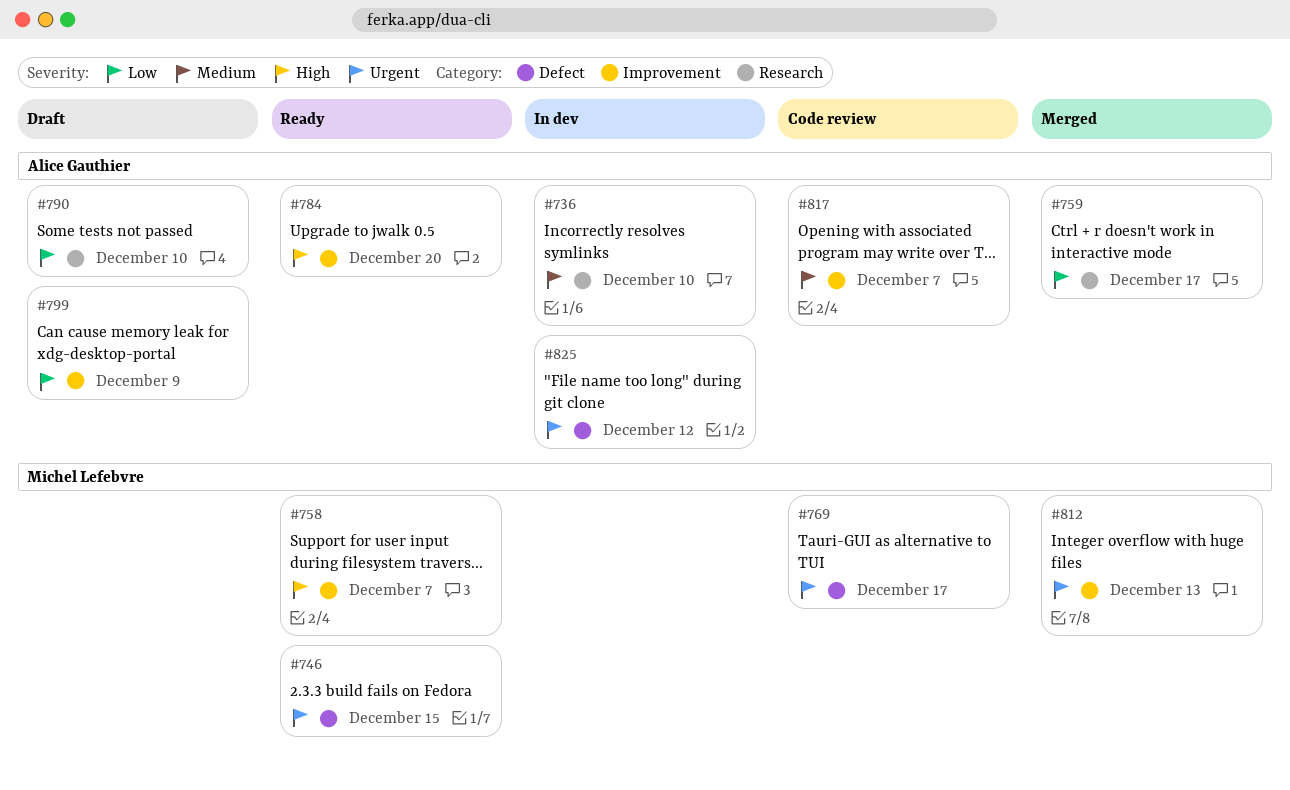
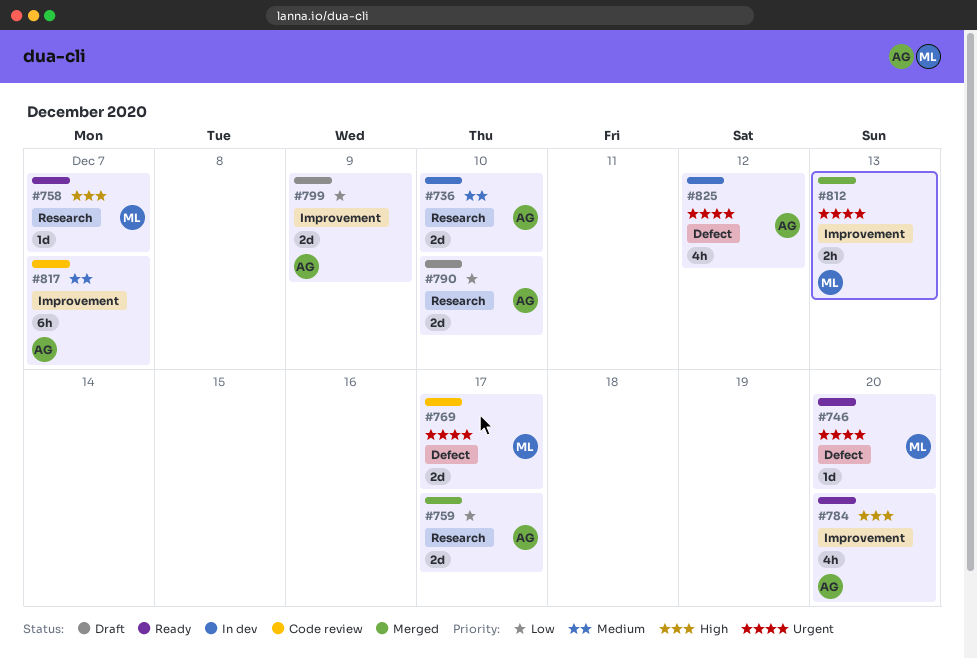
#746, due: Dec 15 -> Dec 20
#758, label: Improvement -> Research

